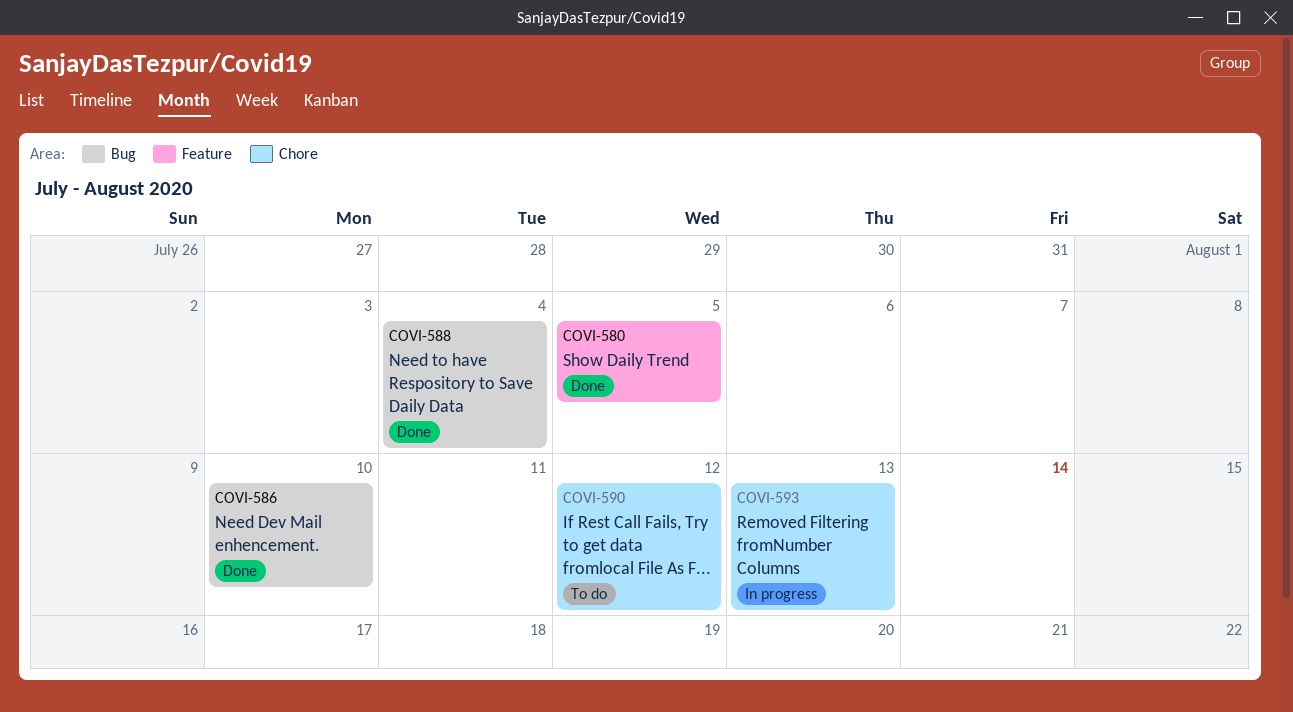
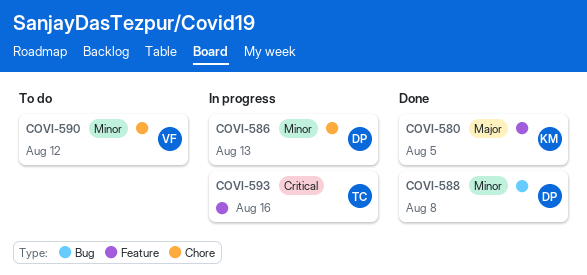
COVI-586, status: Done -> In progress
COVI-586, label: Bug -> Chore
COVI-586, due: Aug 10 -> Aug 13
COVI-588, due: Aug 4 -> Aug 8
COVI-593, label: Chore -> Feature
COVI-593, due: Aug 13 -> Aug 16

